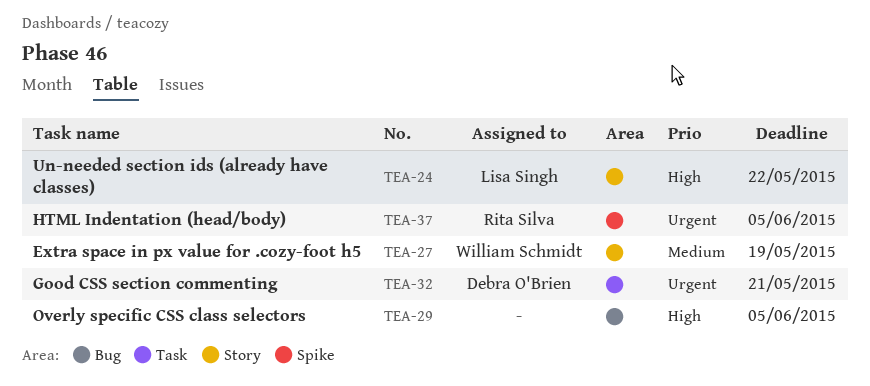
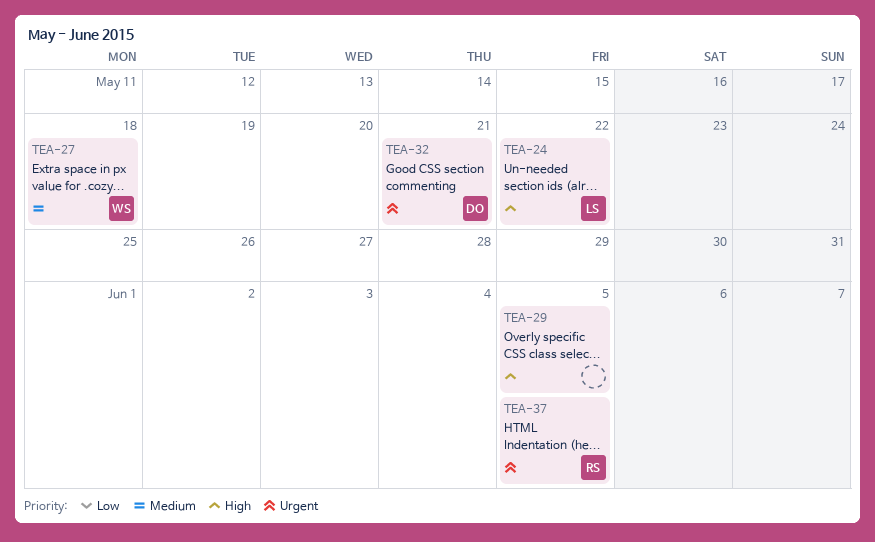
TEA-27, due: May 19 -> May 18

